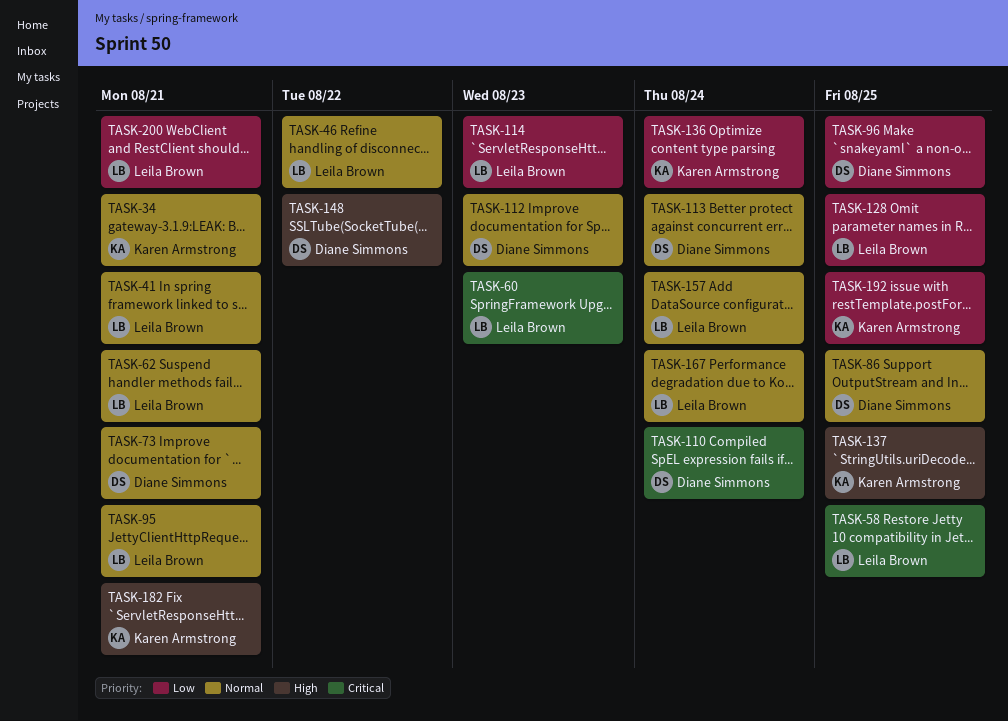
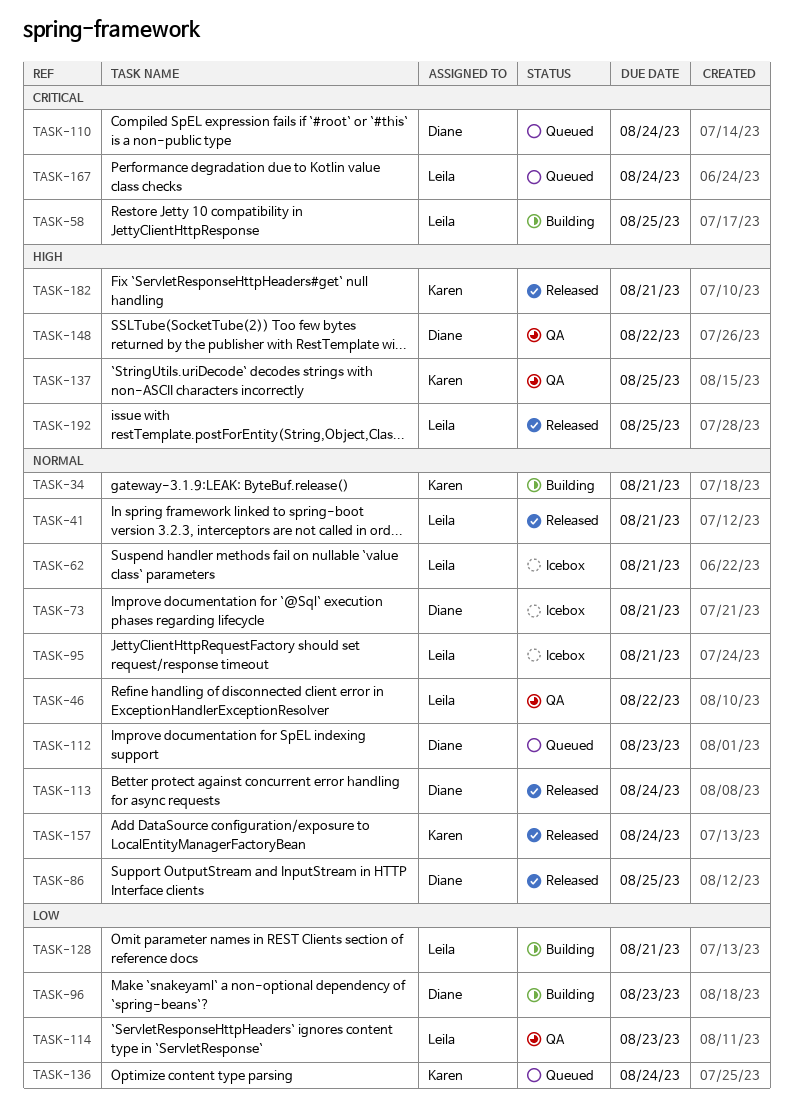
TASK-60: present -> none
TASK-96, due: Aug 25 -> Aug 23
TASK-128, due: Aug 25 -> Aug 21
TASK-157, owner: Leila Brown -> Karen Armstrong
TASK-167, priority: Normal -> Critical
TASK-192, owner: Karen Armstrong -> Leila Brown
TASK-192, priority: Low -> High
TASK-200: present -> none

